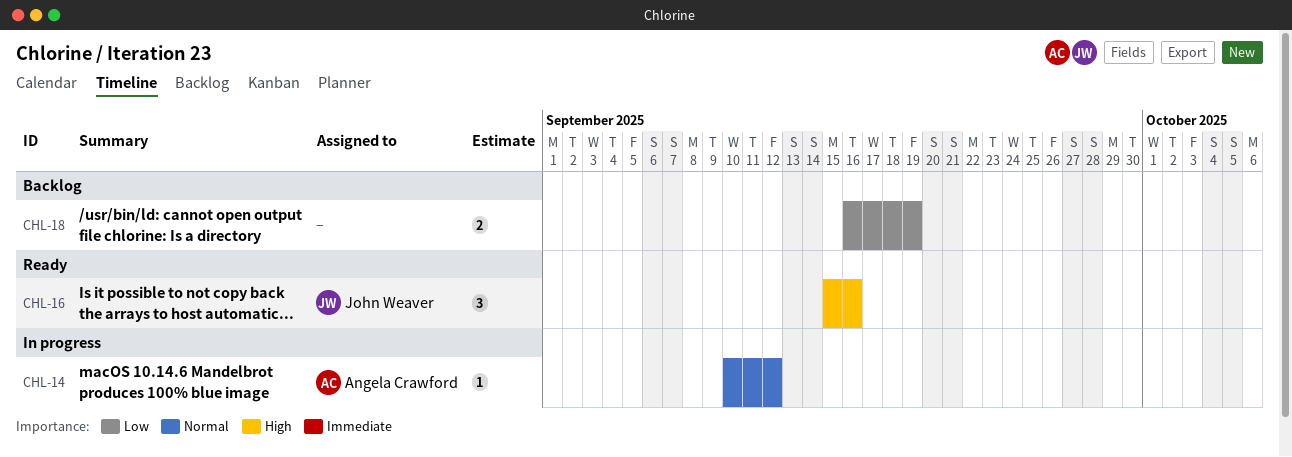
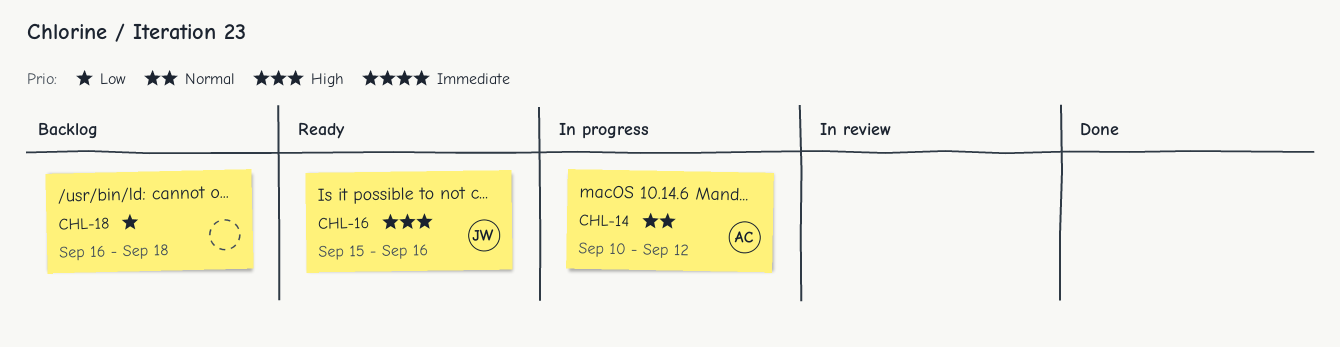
CHL-18, due: Sep 19 -> Sep 18

